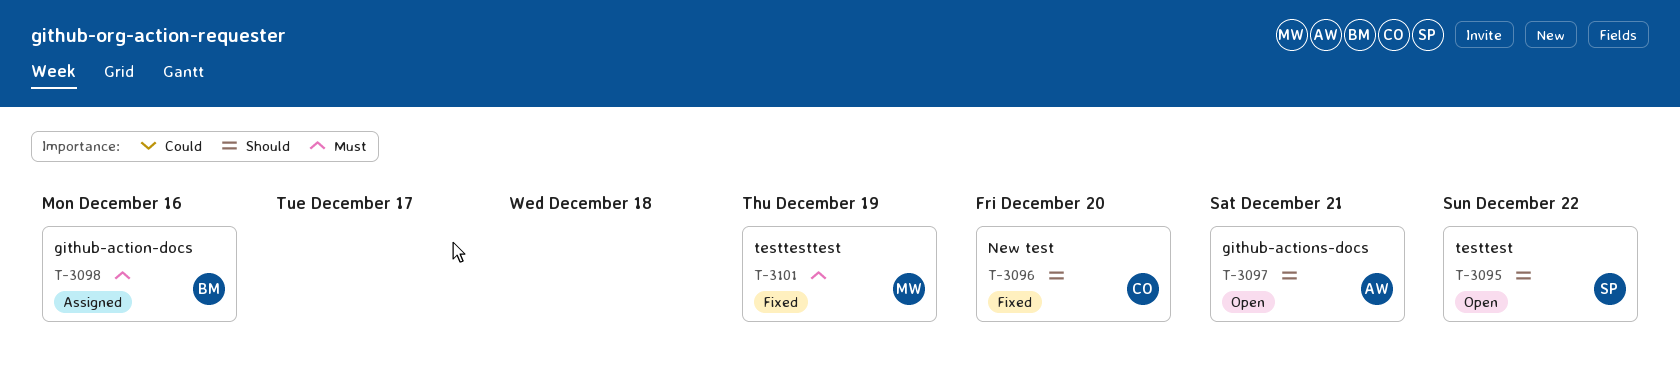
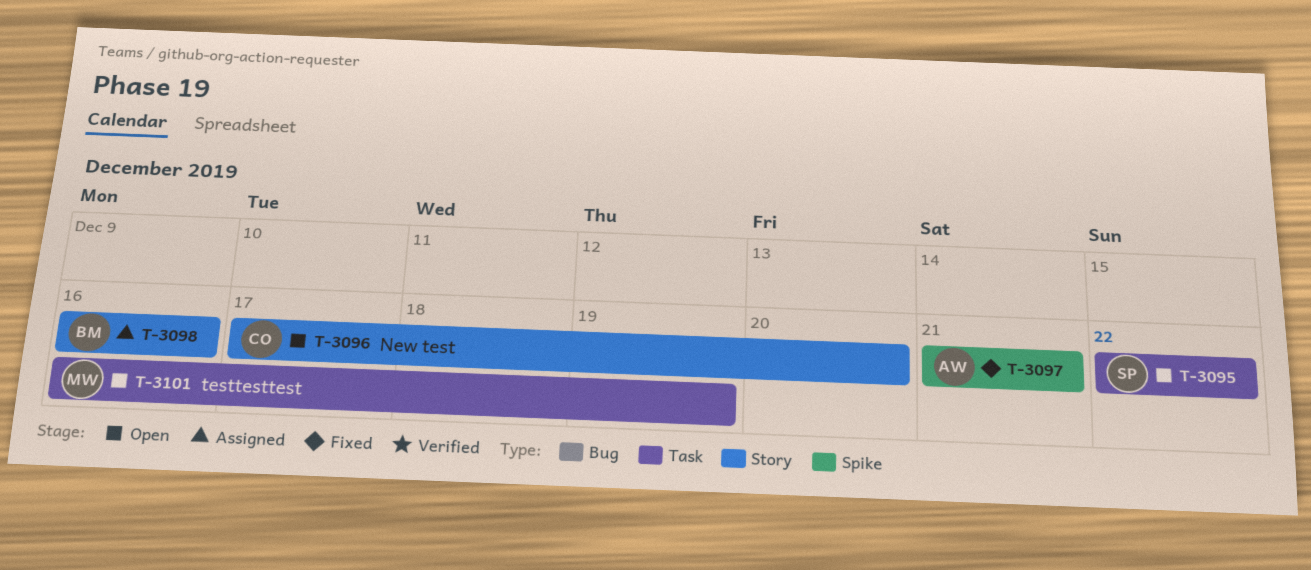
T-3096, status: Fixed -> Open
T-3097, status: Open -> Fixed
T-3101, status: Fixed -> Open

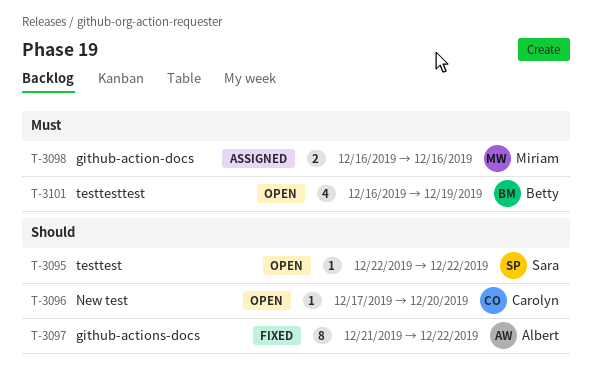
T-3097, due: Dec 21 -> Dec 22
T-3098, owner: Betty -> Miriam
T-3101, owner: Miriam -> Betty

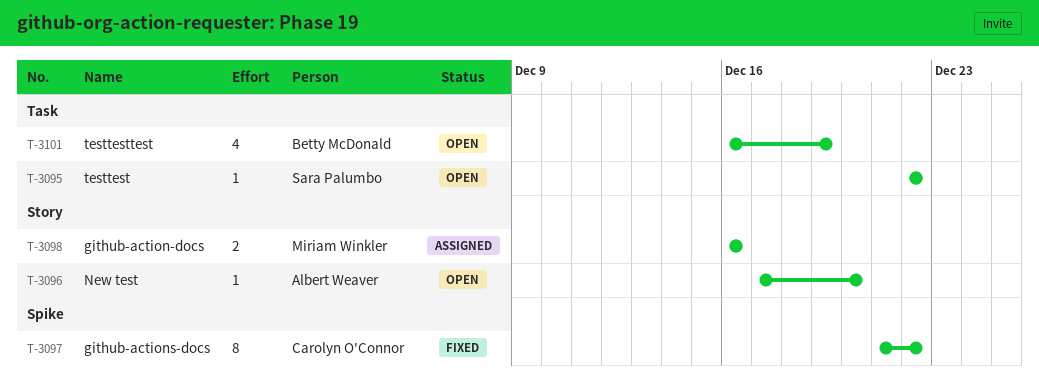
T-3096, owner: Carolyn O'Connor -> Albert Weaver
T-3097, owner: Albert Weaver -> Carolyn O'Connor

